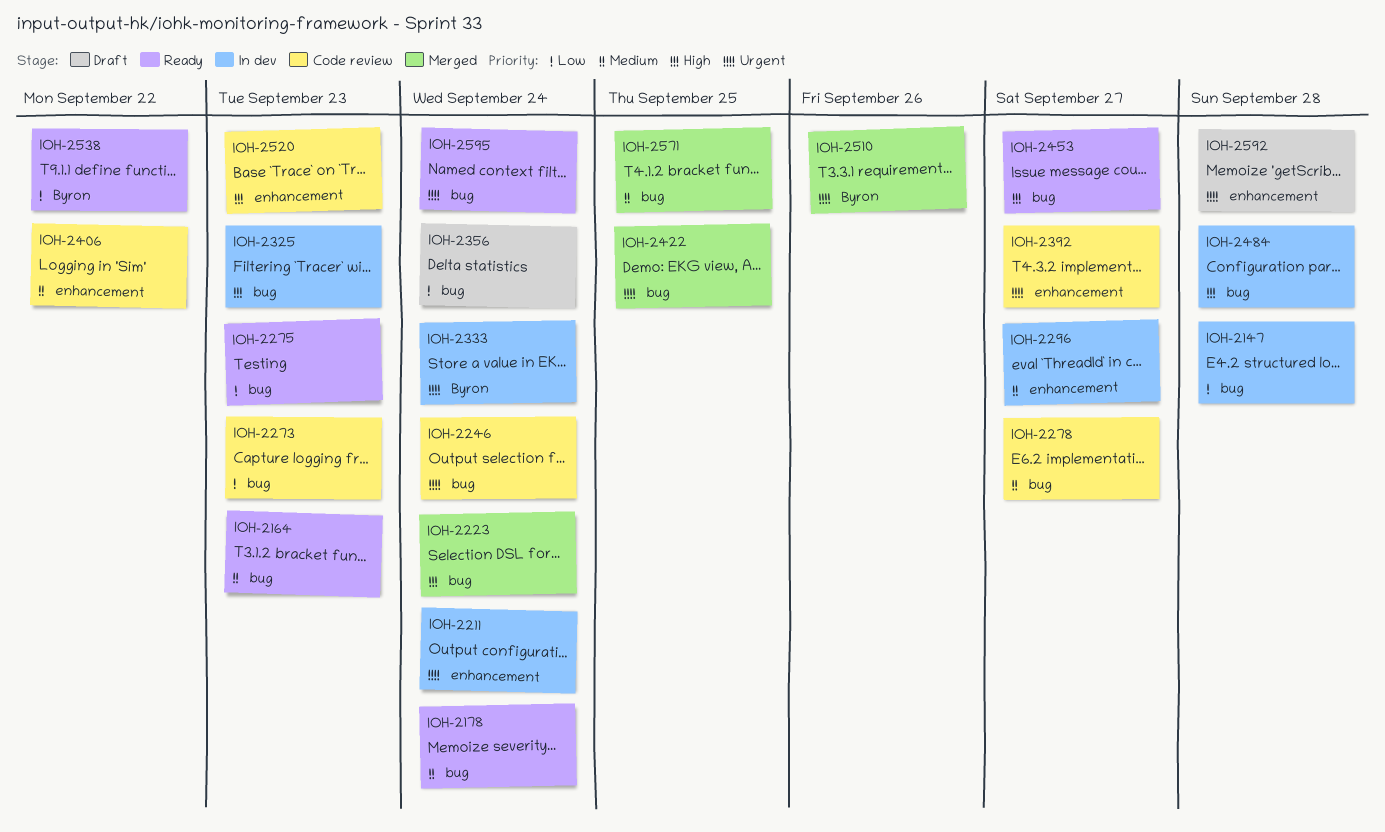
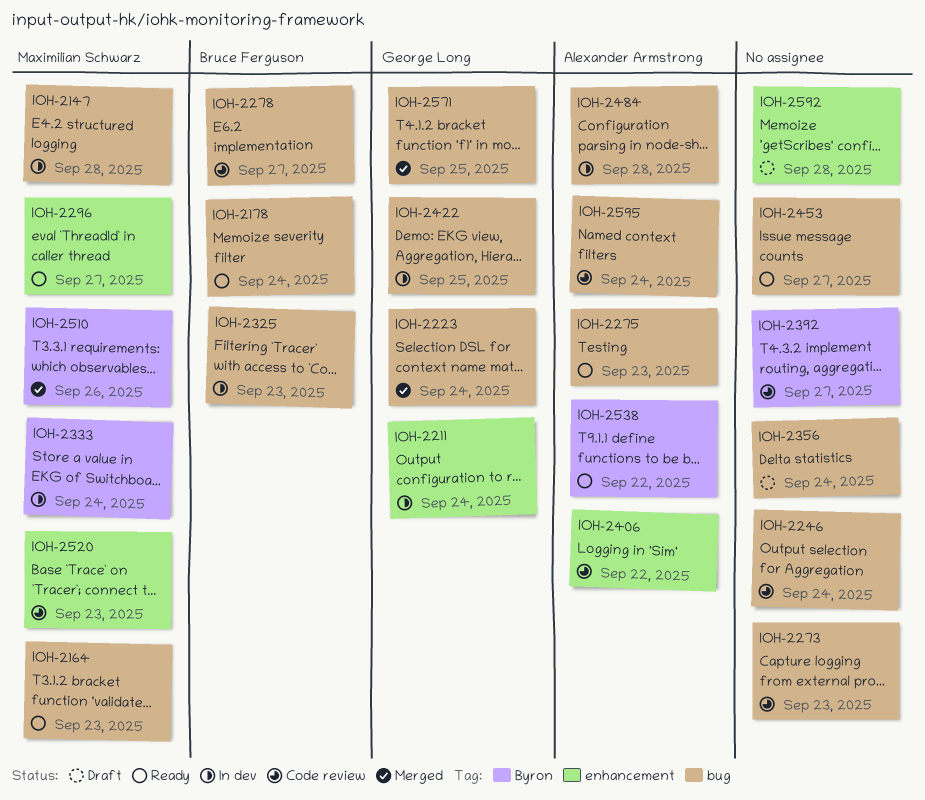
IOH-2296, status: In dev -> Ready
IOH-2392, label: enhancement -> Byron
IOH-2422, status: Merged -> In dev
IOH-2595, status: Ready -> Code review

